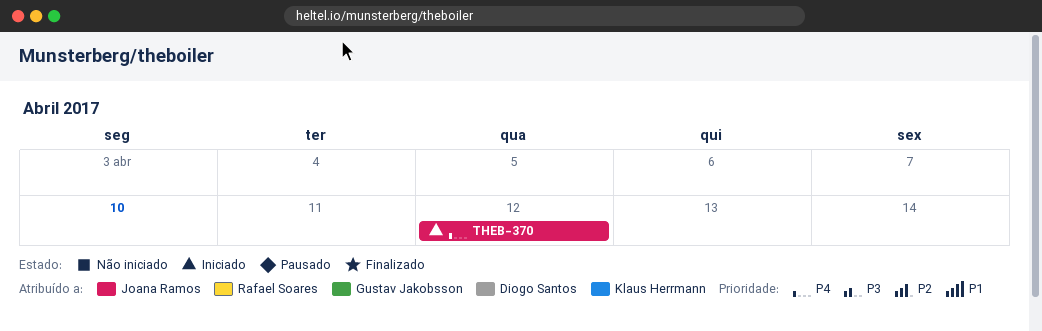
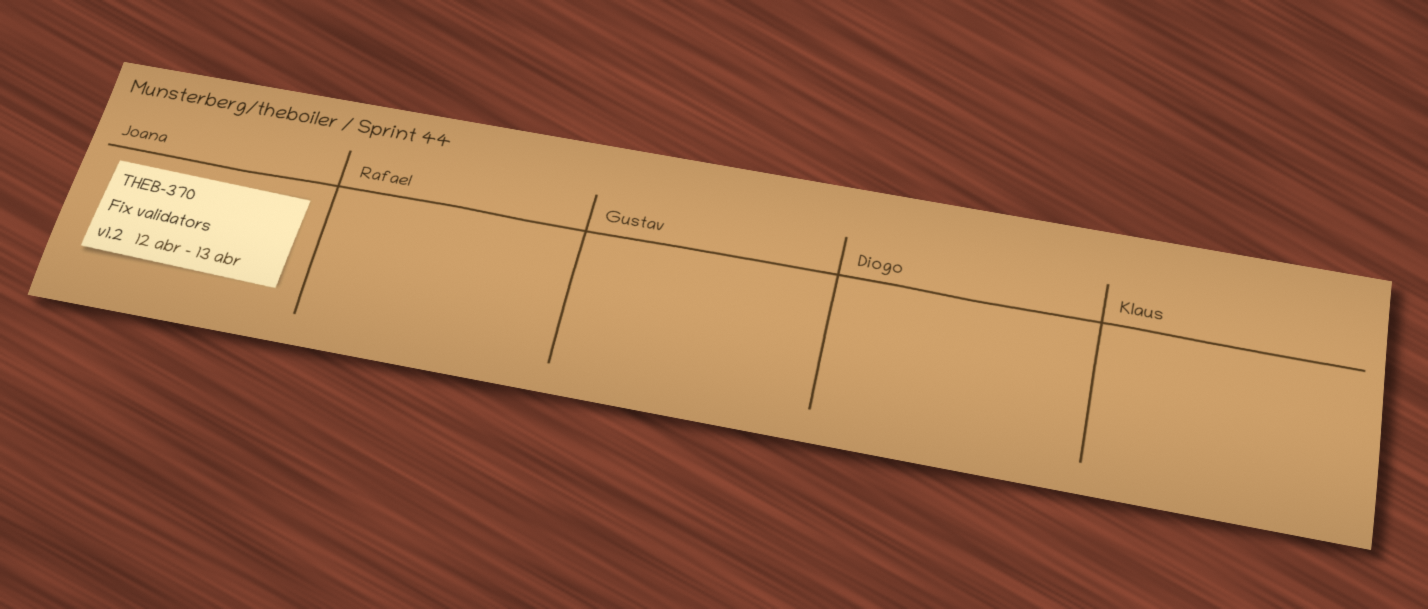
THEB-370, due: Apr 12 -> Apr 13

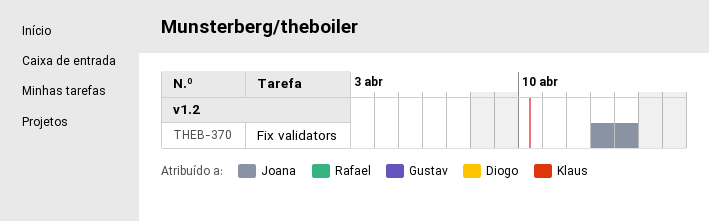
THEB-370, start: Apr 12 -> Apr 13
THEB-370, due: Apr 13 -> Apr 14

